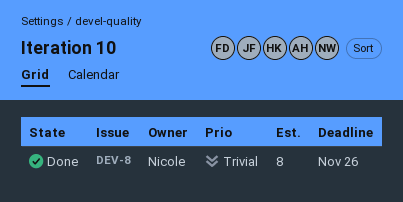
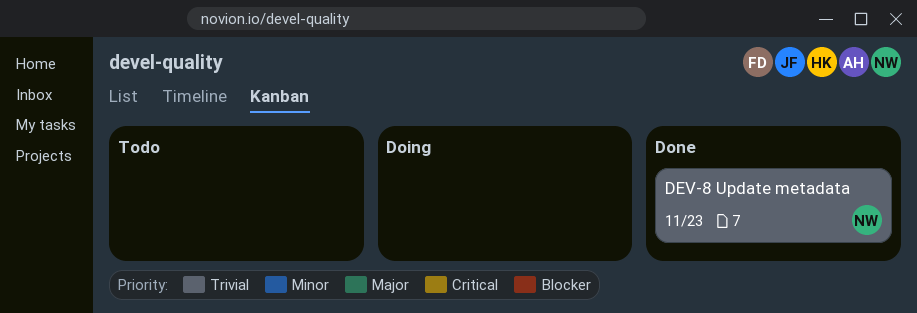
DEV-8, due: Nov 26 -> Nov 23

